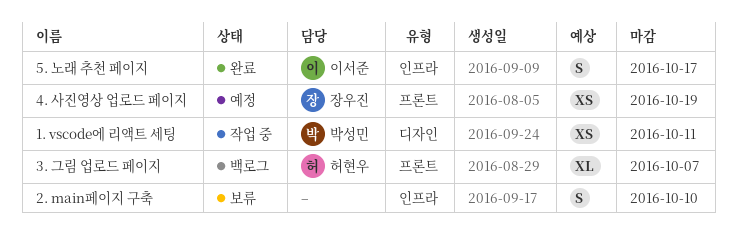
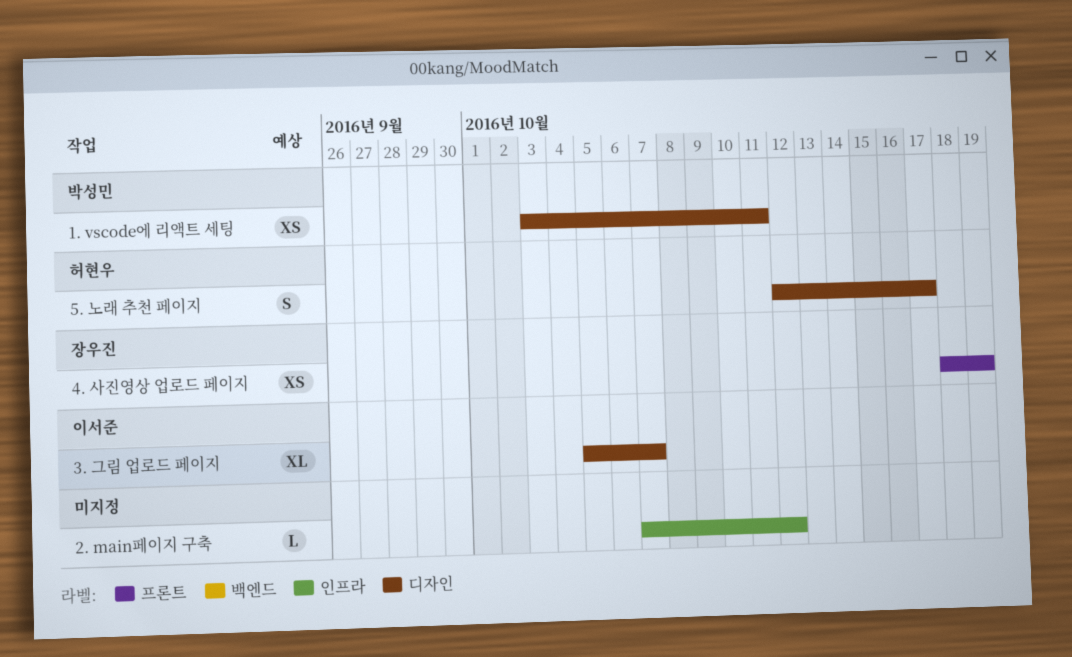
2. main페이지 구축, estimate: S -> L
2. main페이지 구축, due: Oct 10 -> Oct 12
3. 그림 업로드 페이지, owner: 허현우 -> 이서준
3. 그림 업로드 페이지, label: 프론트 -> 디자인
5. 노래 추천 페이지, owner: 이서준 -> 허현우
5. 노래 추천 페이지, label: 인프라 -> 디자인

